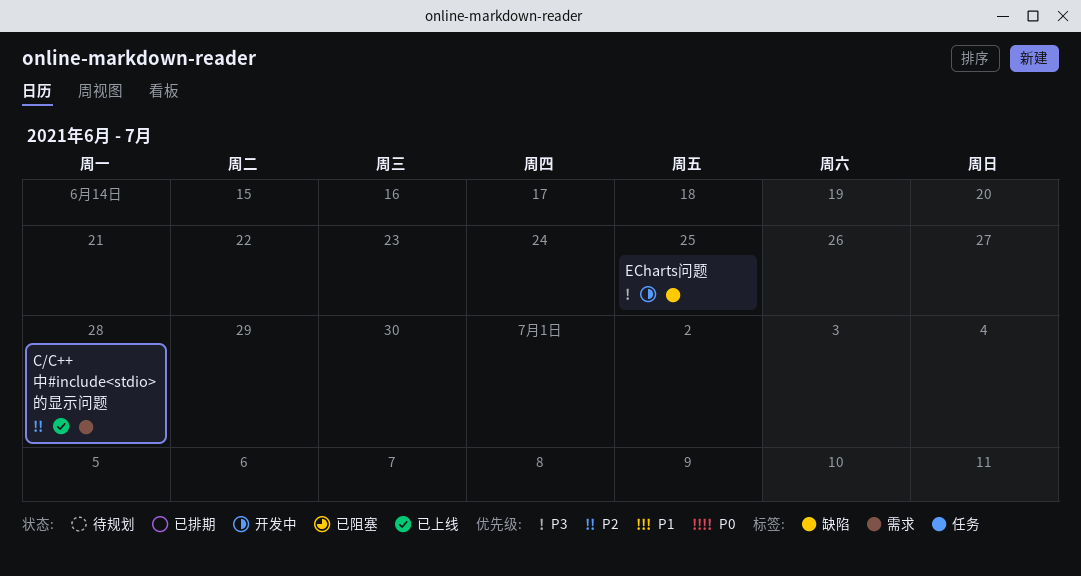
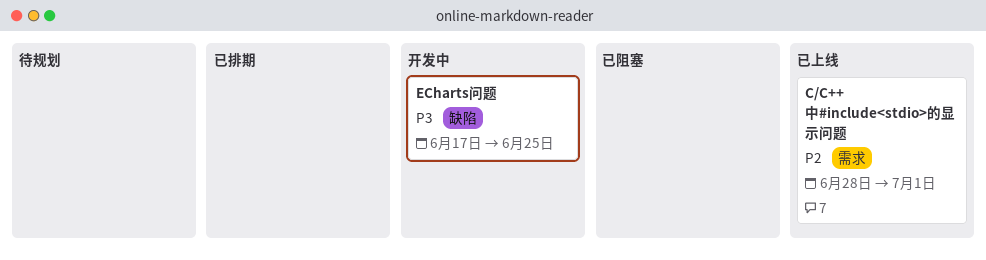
C/C++ 中#include<stdio>的显示问题, due: Jun 28 -> Jul 1

